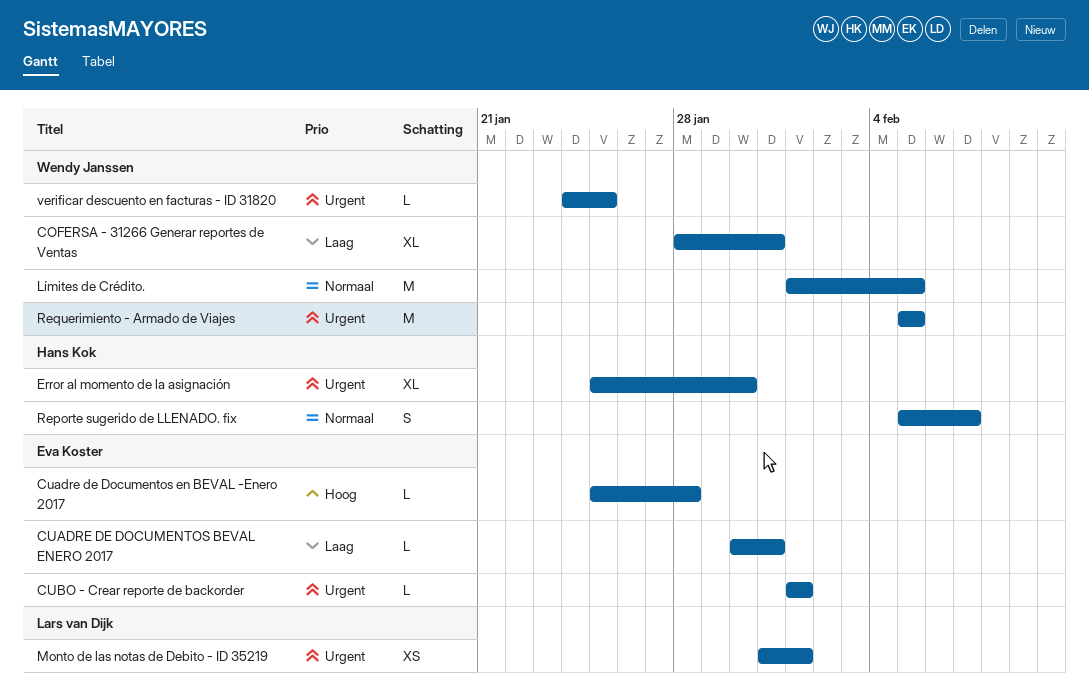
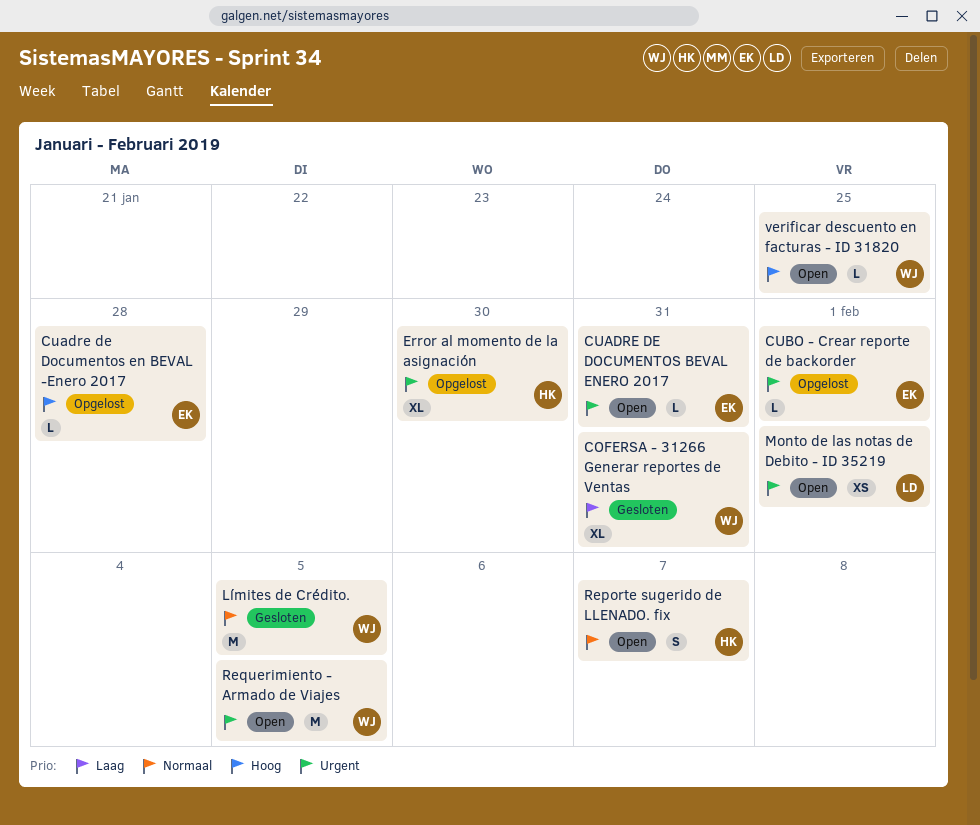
CUADRE DE DOCUMENTOS BEVAL ENERO 2017, priority: Laag -> Urgent
verificar descuento en facturas - ID 31820, priority: Urgent -> Hoog

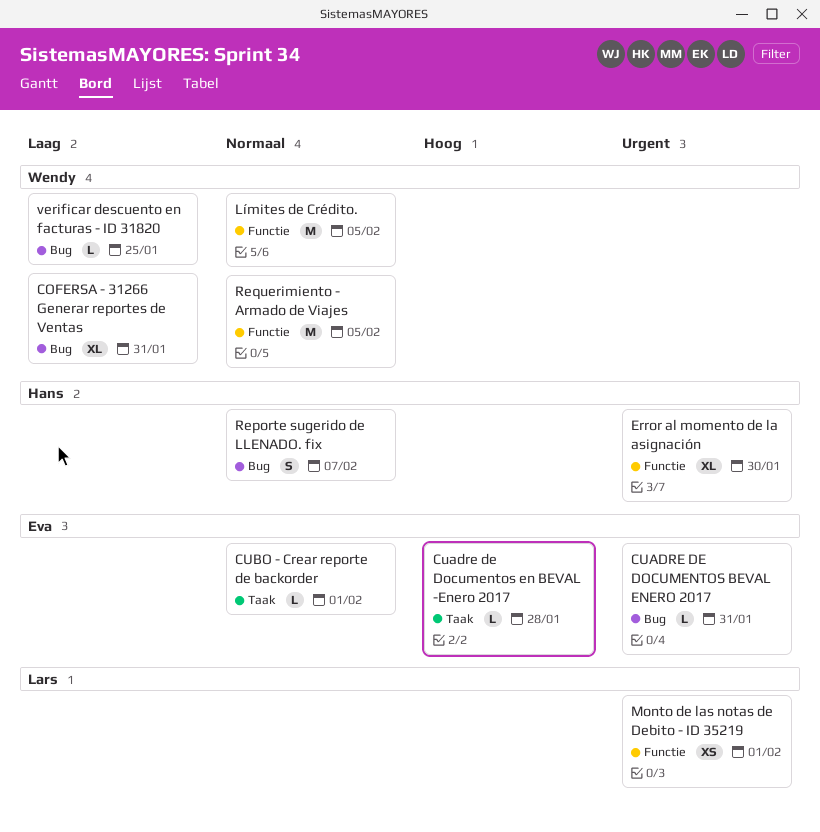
CUBO - Crear reporte de backorder, priority: Urgent -> Normaal
Requerimiento - Armado de Viajes, priority: Urgent -> Normaal
verificar descuento en facturas - ID 31820, priority: Hoog -> Laag

